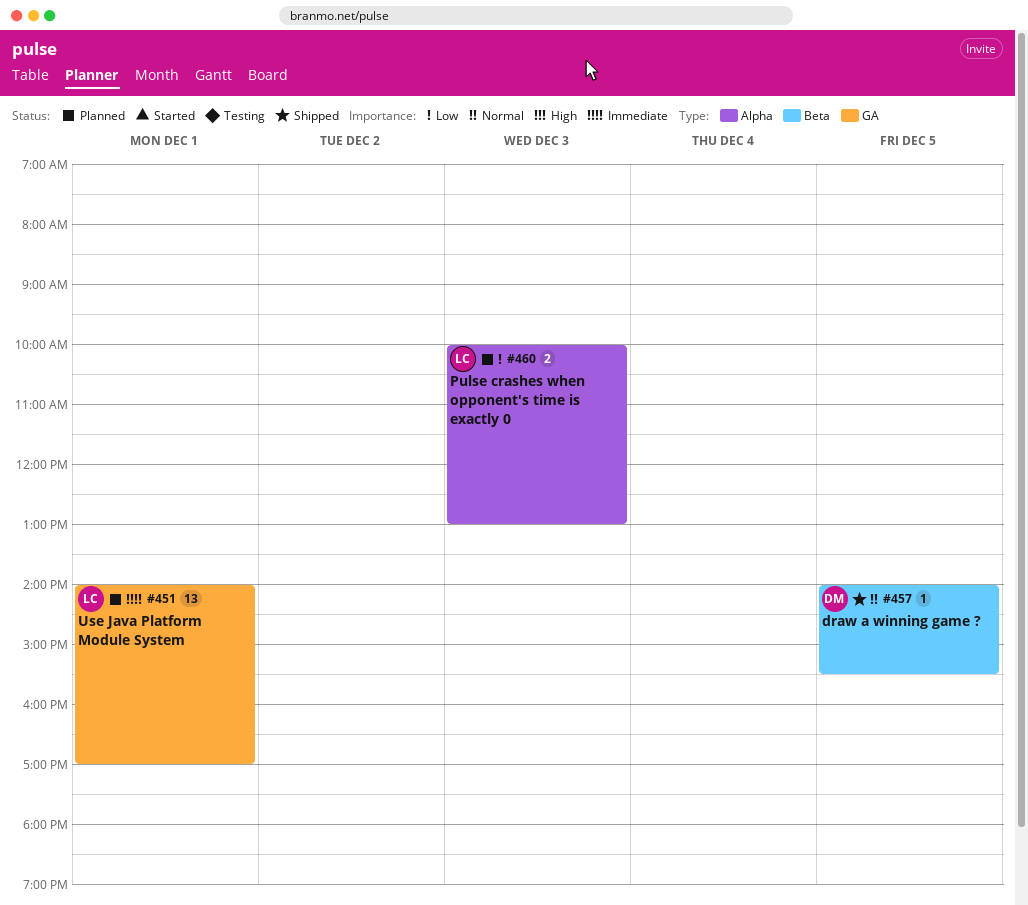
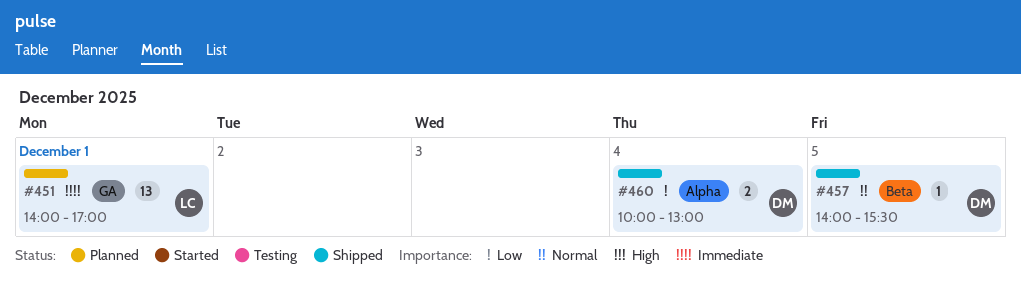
#460, status: Planned -> Shipped
#460, owner: LC -> DM
#460, day: Dec 3 -> Dec 4

